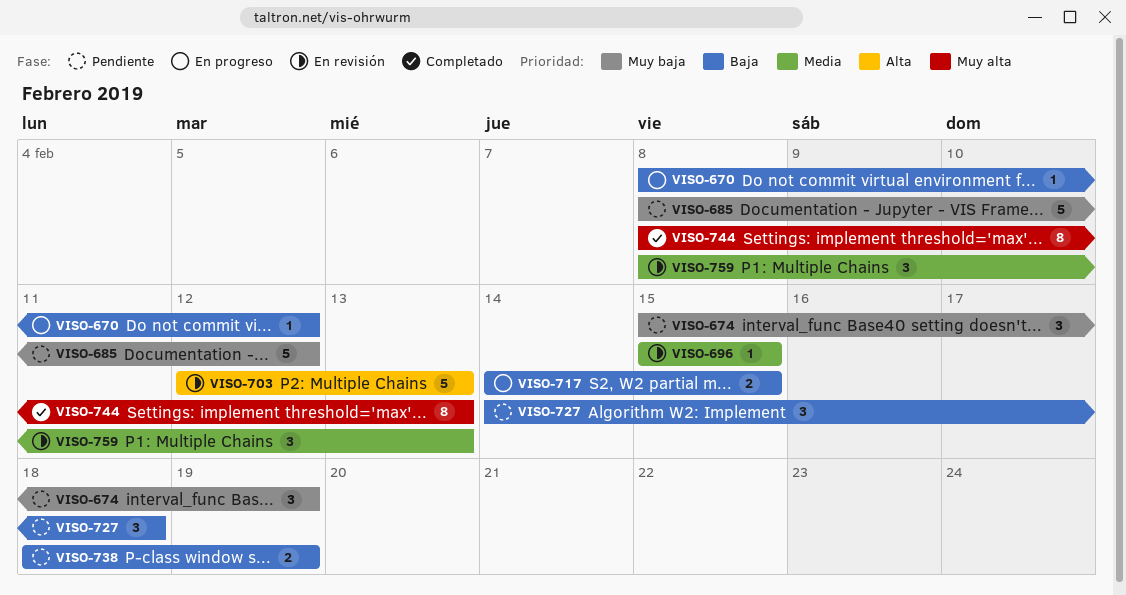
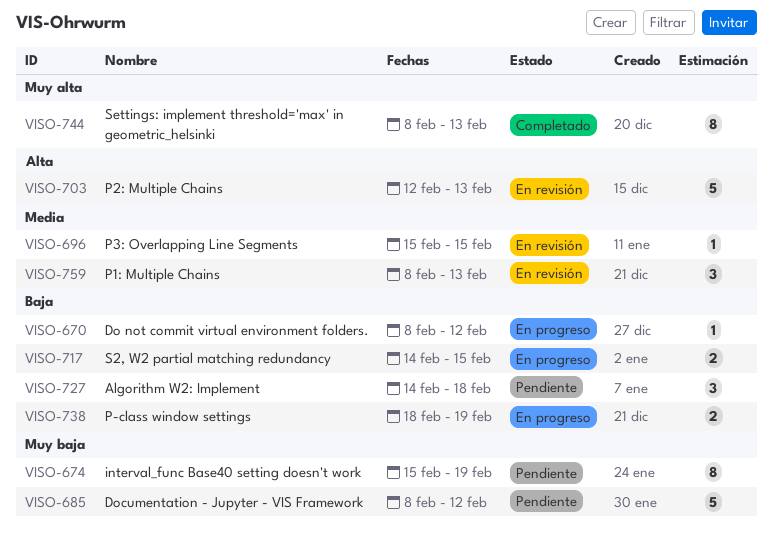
VISO-674, estimate: 3 -> 8
VISO-738, status: Pendiente -> En progreso

